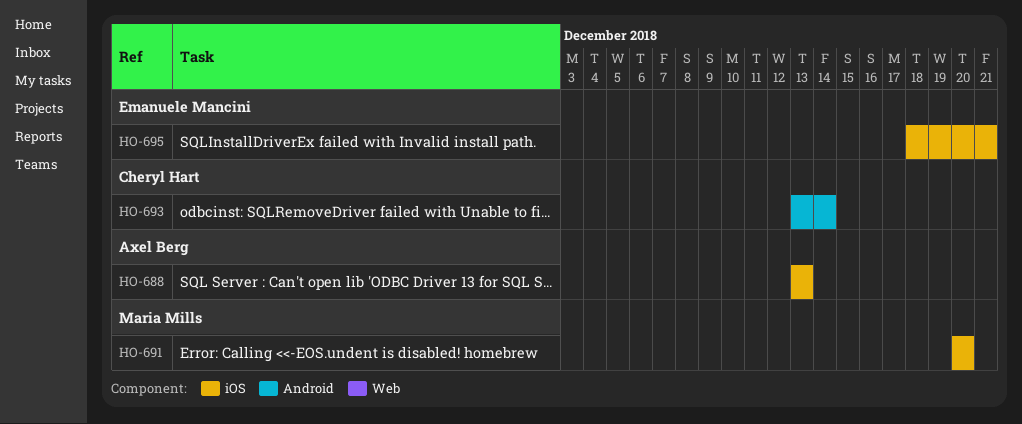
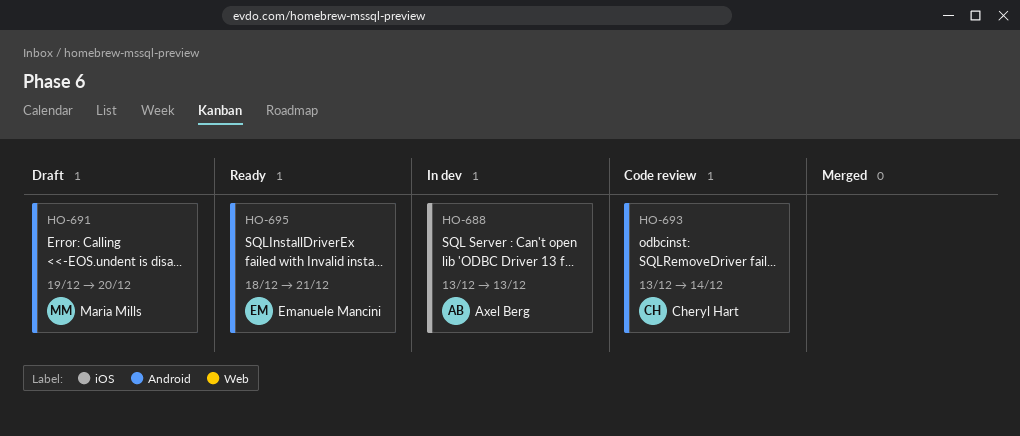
HO-691, label: iOS -> Android
HO-691, start: Dec 20 -> Dec 19
HO-695, label: iOS -> Android

